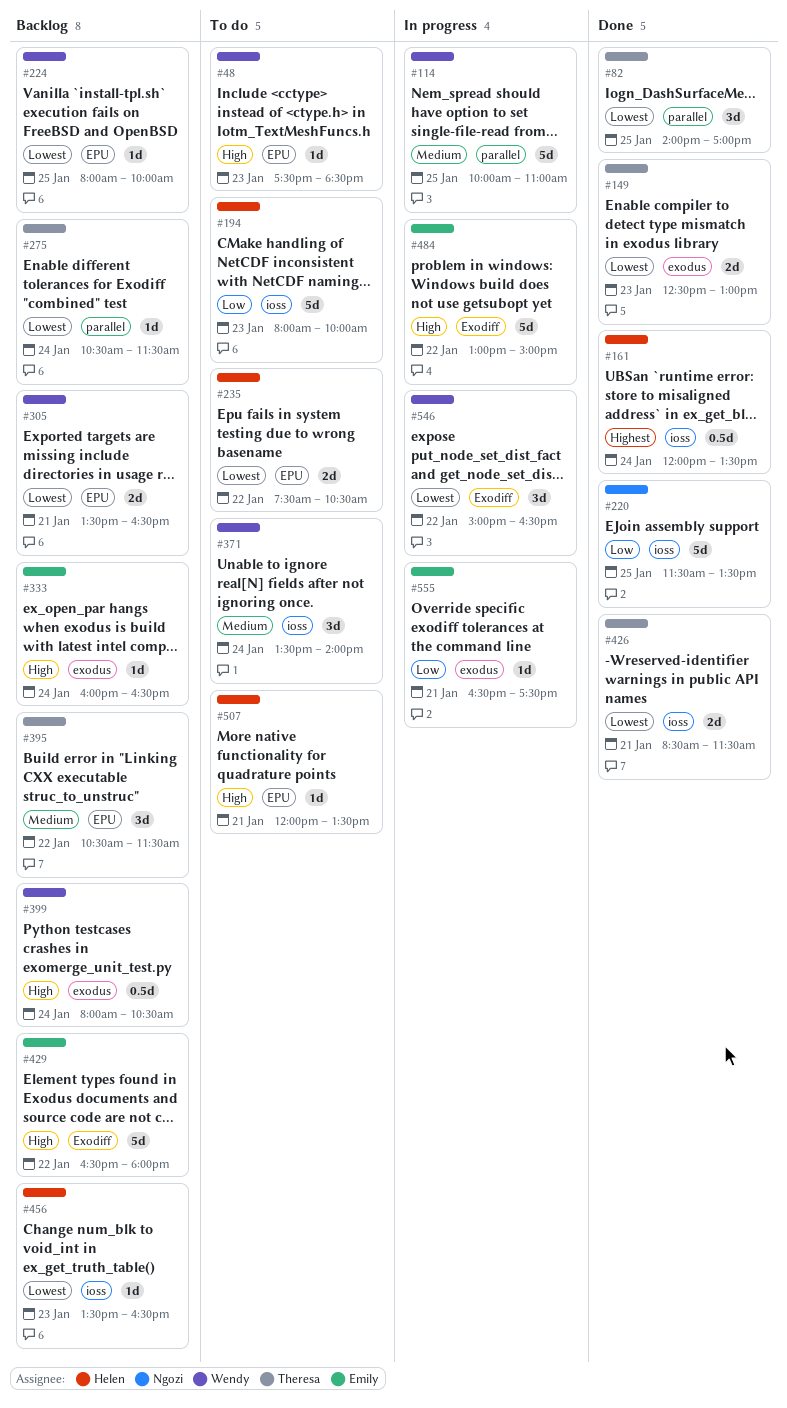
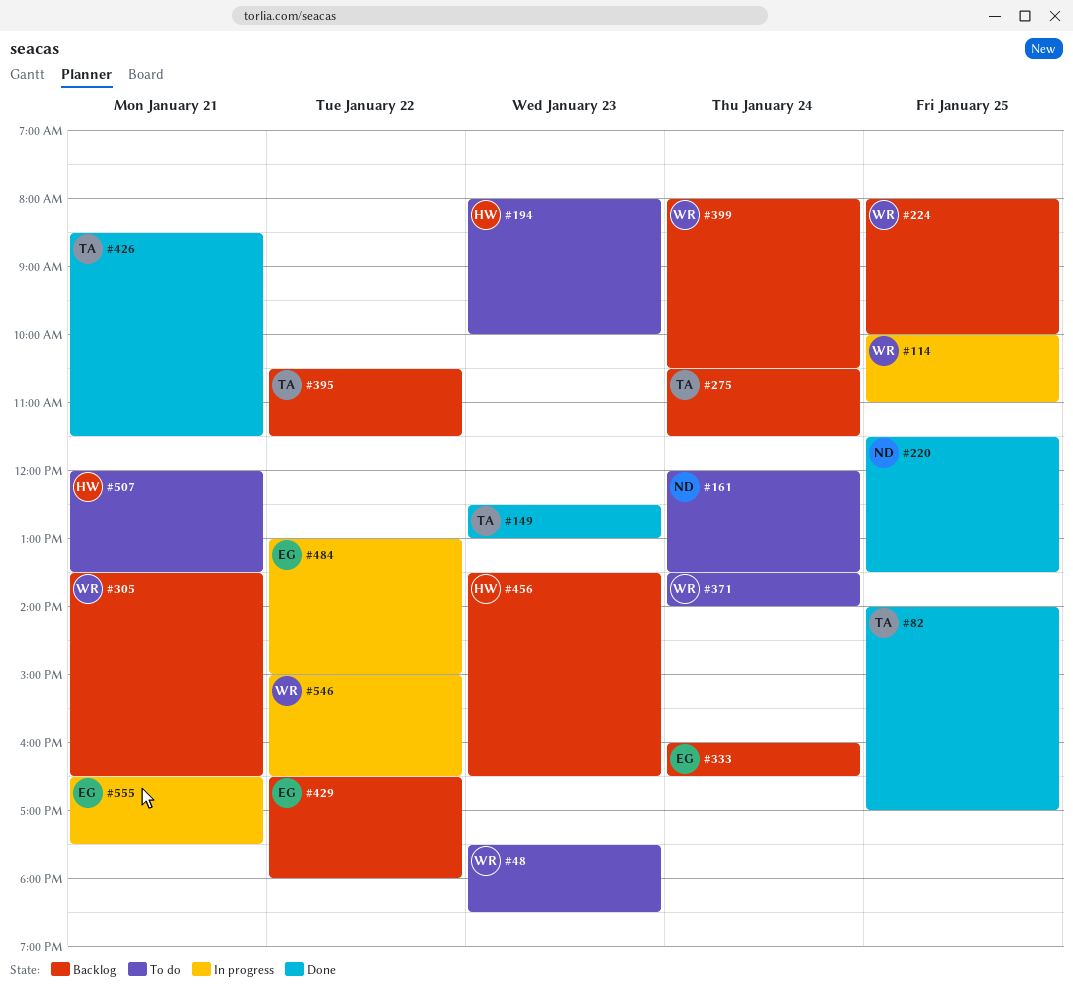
#161, status: Done -> To do
#161, owner: Helen -> Ngozi
#235: present -> none

